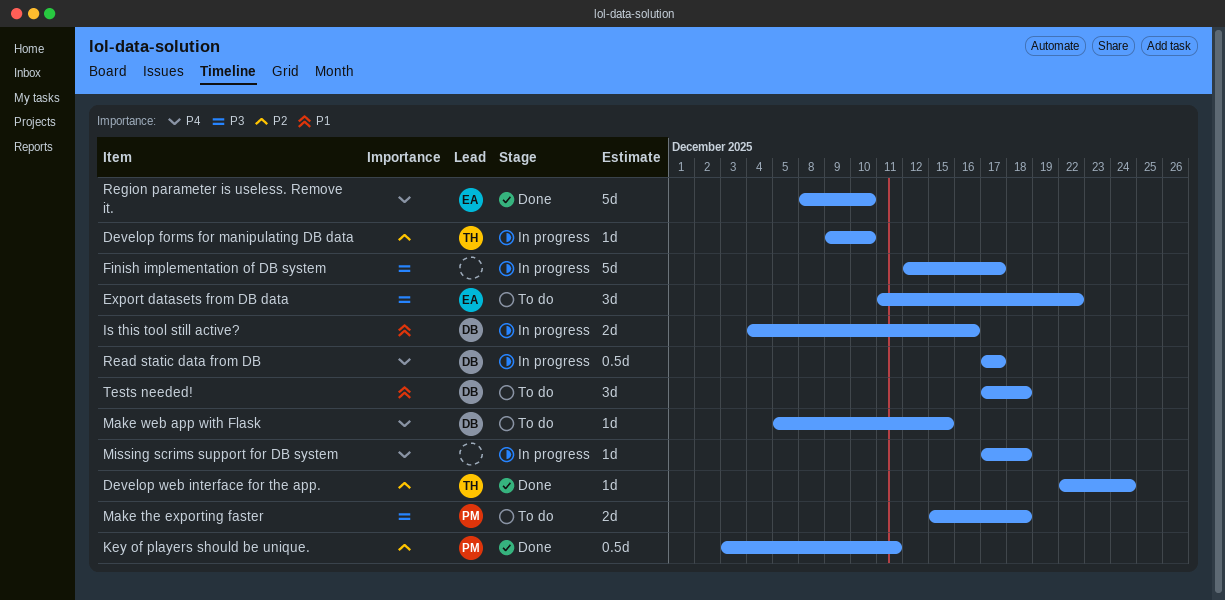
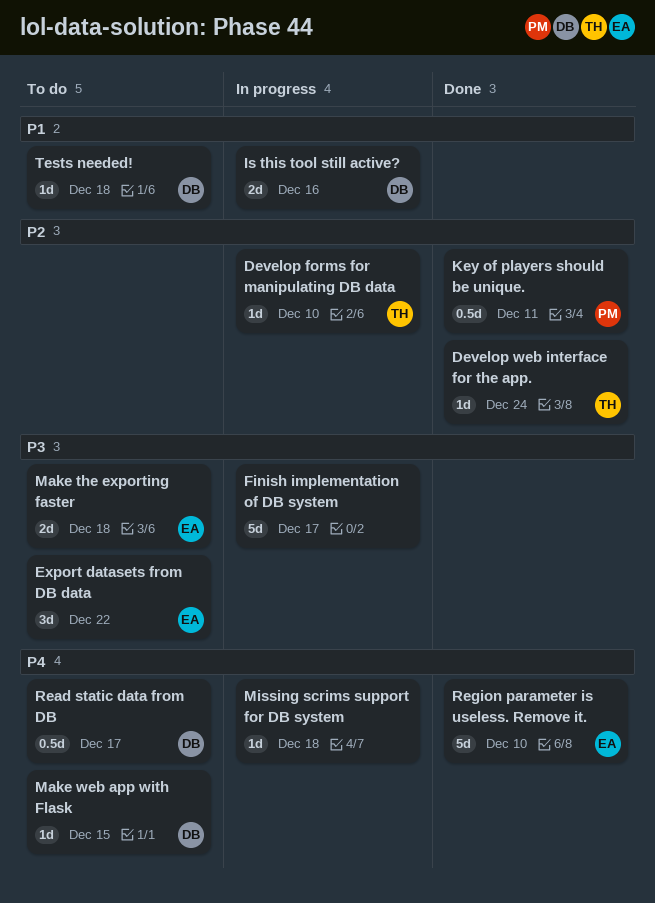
Make the exporting faster, owner: PM -> EA
Read static data from DB, status: In progress -> To do
Tests needed!, estimate: 3d -> 1d

